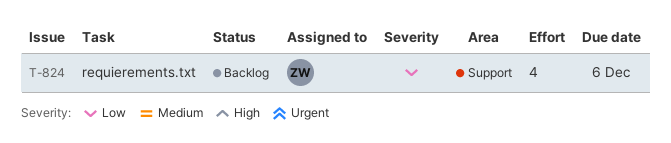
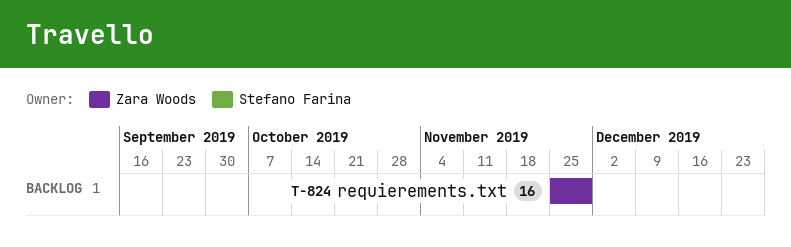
T-824, estimate: 4 -> 16
T-824, due: Dec 6 -> Nov 29

